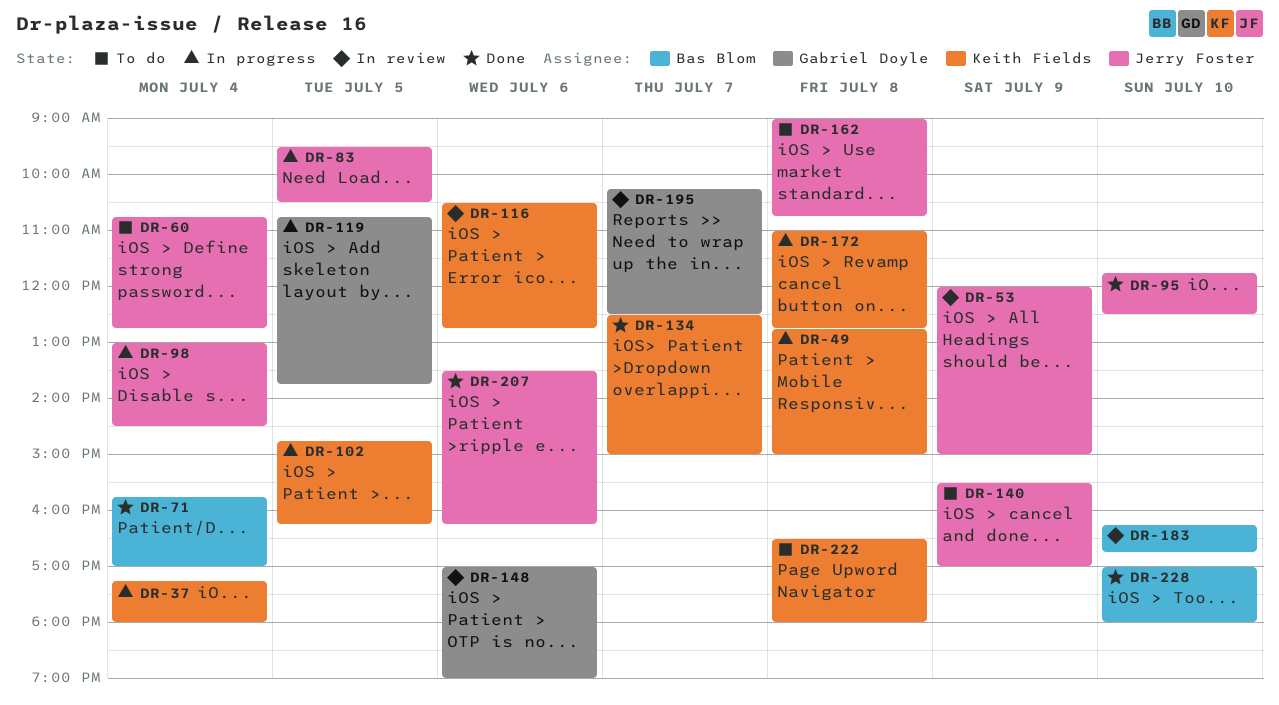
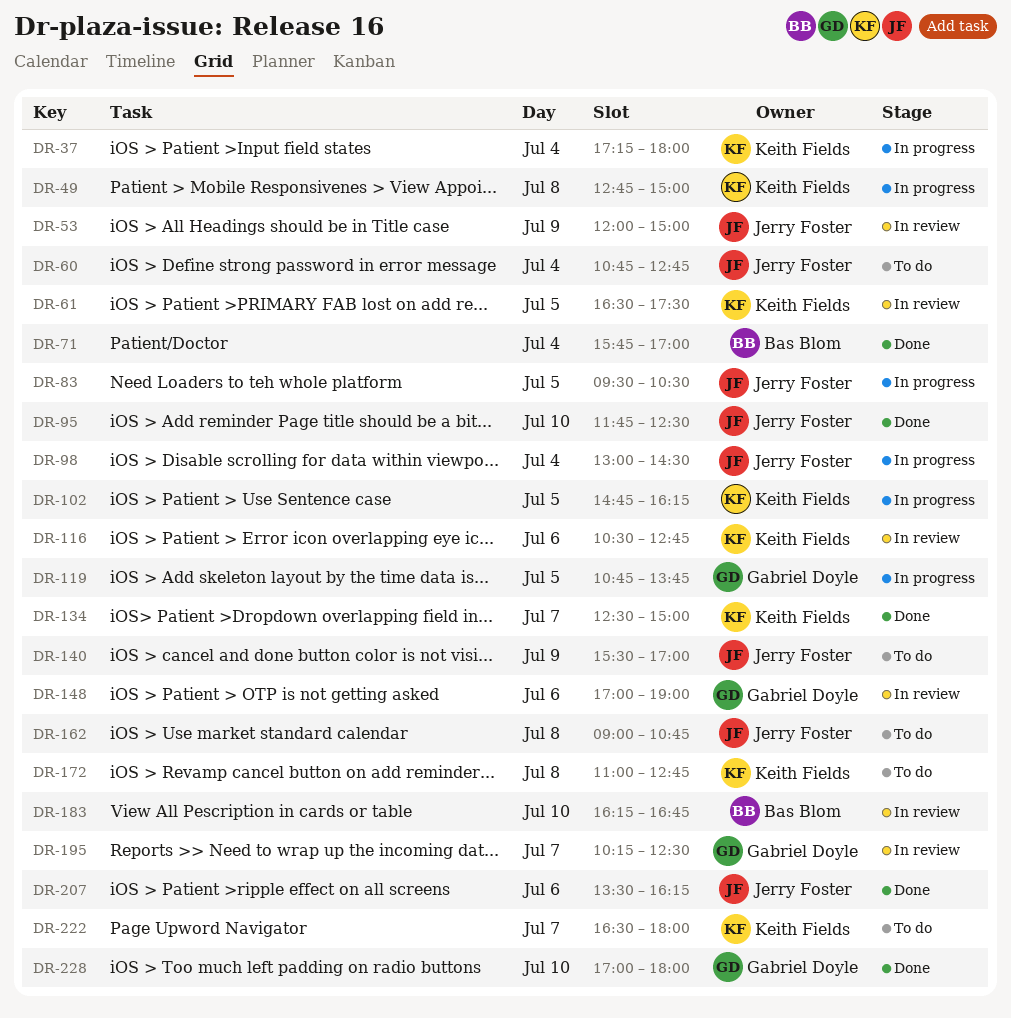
DR-61: none -> present
DR-172, status: In progress -> To do
DR-222, day: Jul 8 -> Jul 7
DR-228, owner: Bas Blom -> Gabriel Doyle

